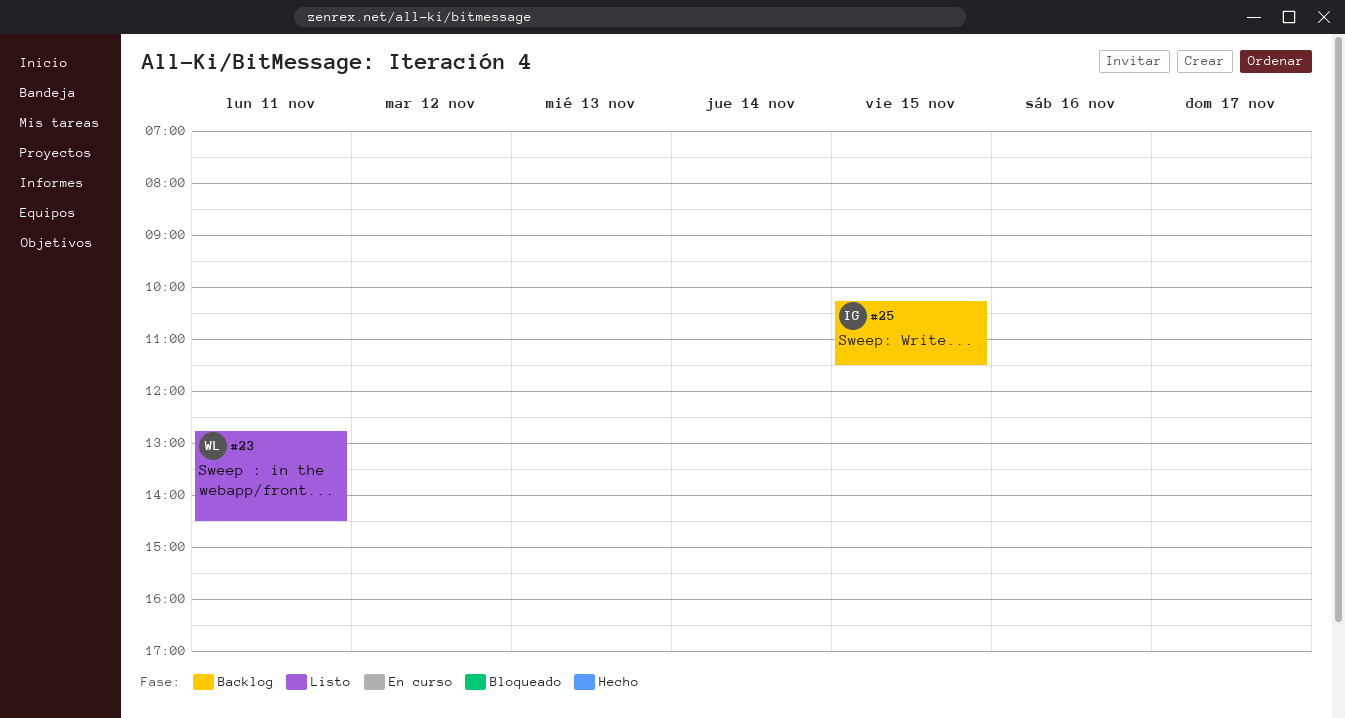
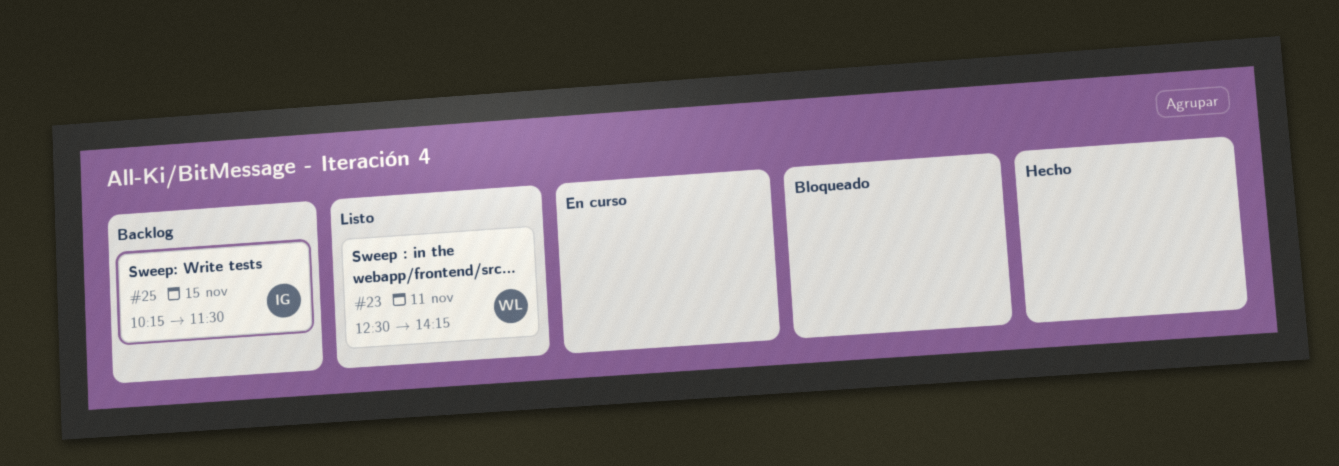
#23, begins: 12:45 -> 12:30
#23, ends: 14:30 -> 14:15

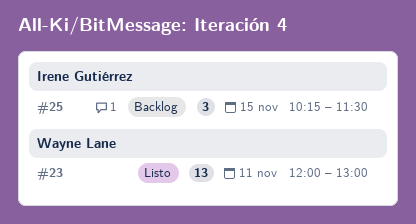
#23, begins: 12:30 -> 12:00
#23, ends: 14:15 -> 13:00

